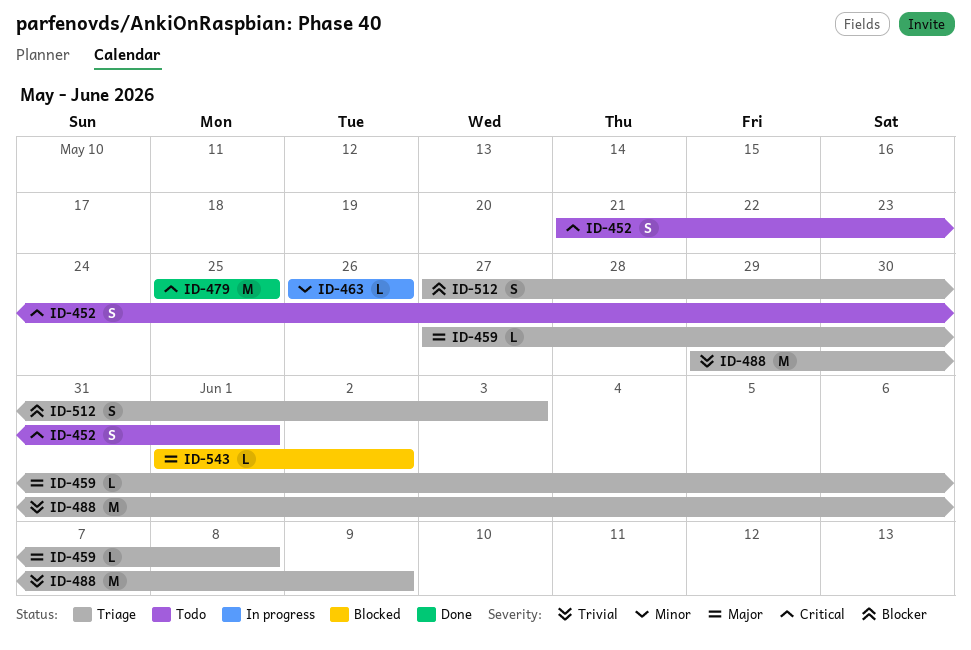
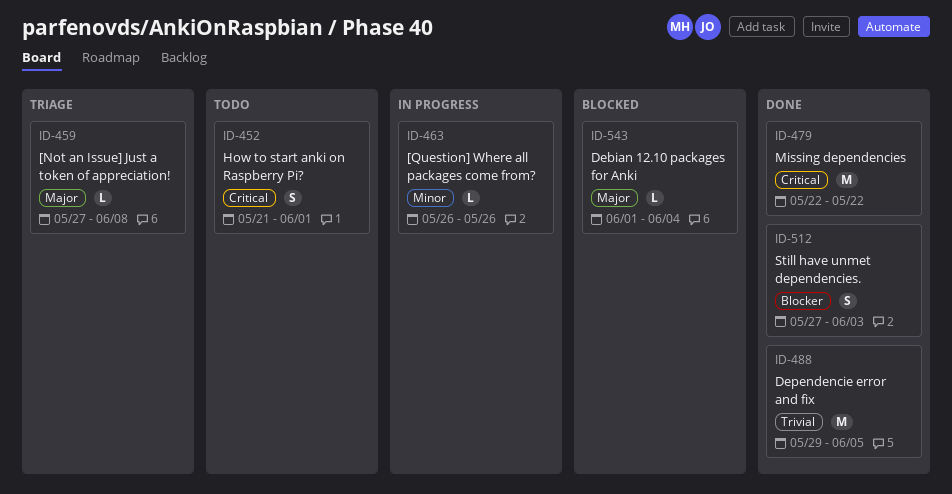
ID-479, start: May 25 -> May 22
ID-479, due: May 25 -> May 22
ID-488, status: Triage -> Done
ID-488, due: Jun 9 -> Jun 5
ID-512, status: Triage -> Done
ID-543, due: Jun 2 -> Jun 4

